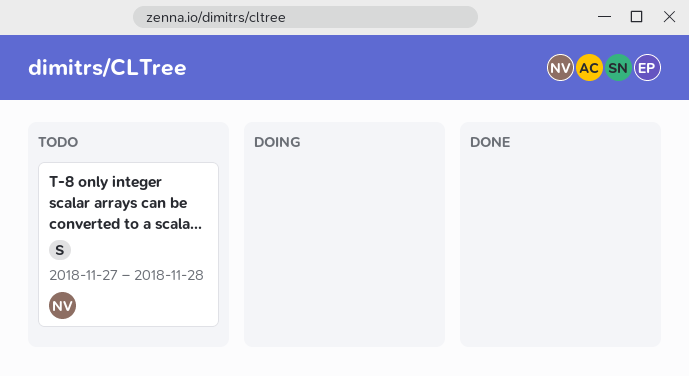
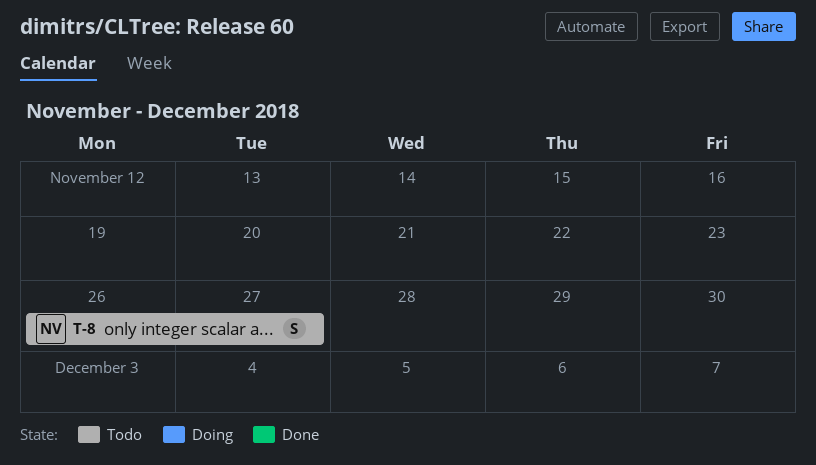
T-8, start: Nov 27 -> Nov 26
T-8, due: Nov 28 -> Nov 27

